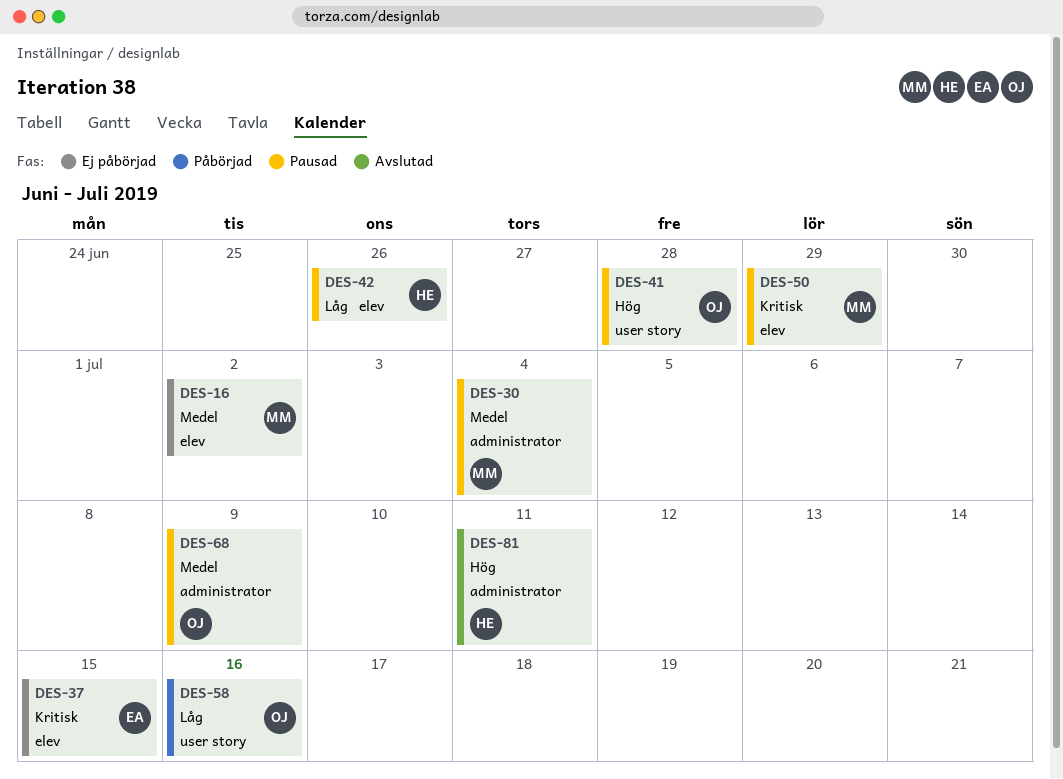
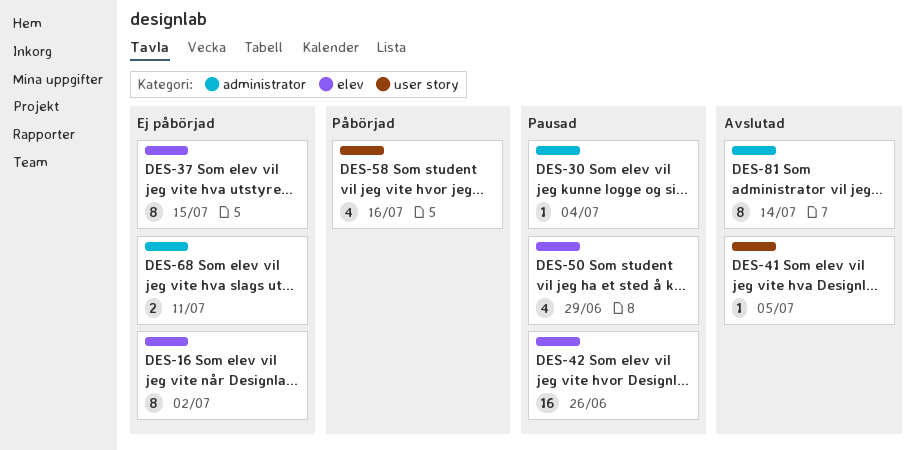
DES-41, status: Pausad -> Avslutad
DES-41, due: Jun 28 -> Jul 5
DES-68, status: Pausad -> Ej påbörjad
DES-68, due: Jul 9 -> Jul 11
DES-81, due: Jul 11 -> Jul 14

